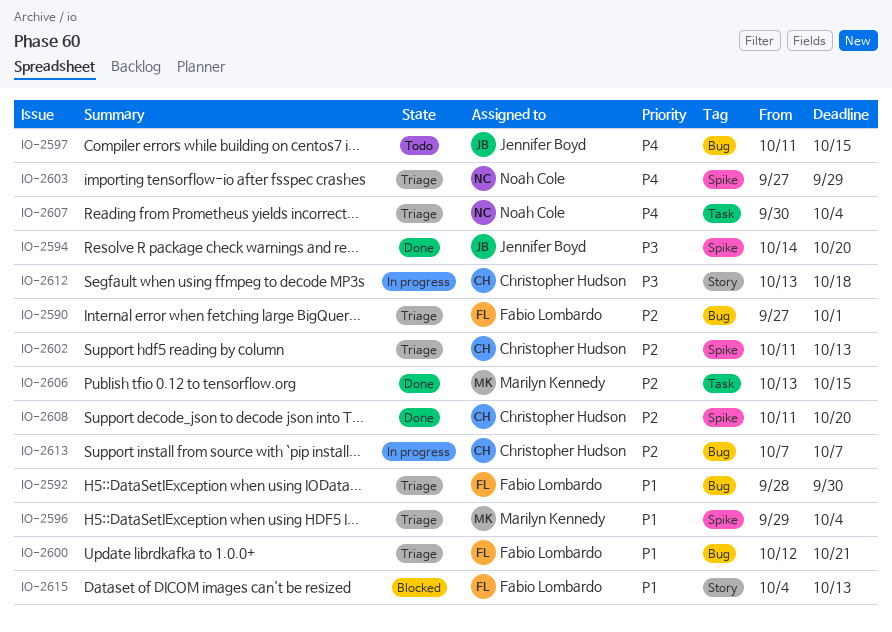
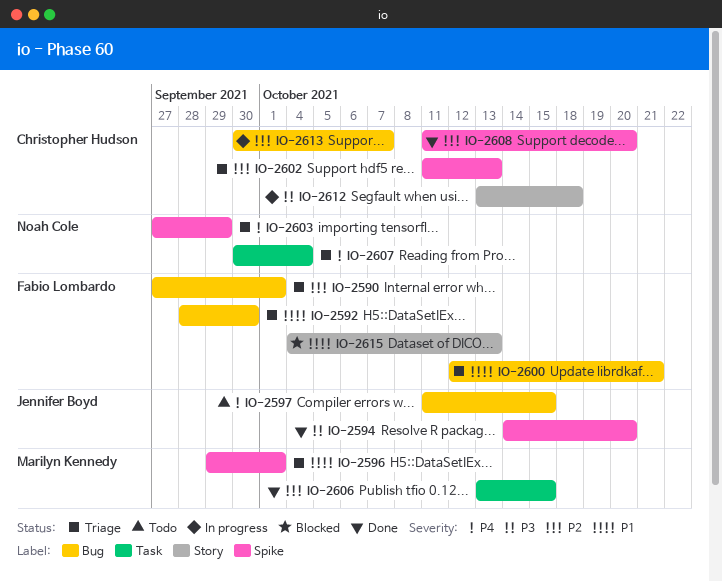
IO-2596, due: Oct 4 -> Oct 1
IO-2613, start: Oct 7 -> Sep 30

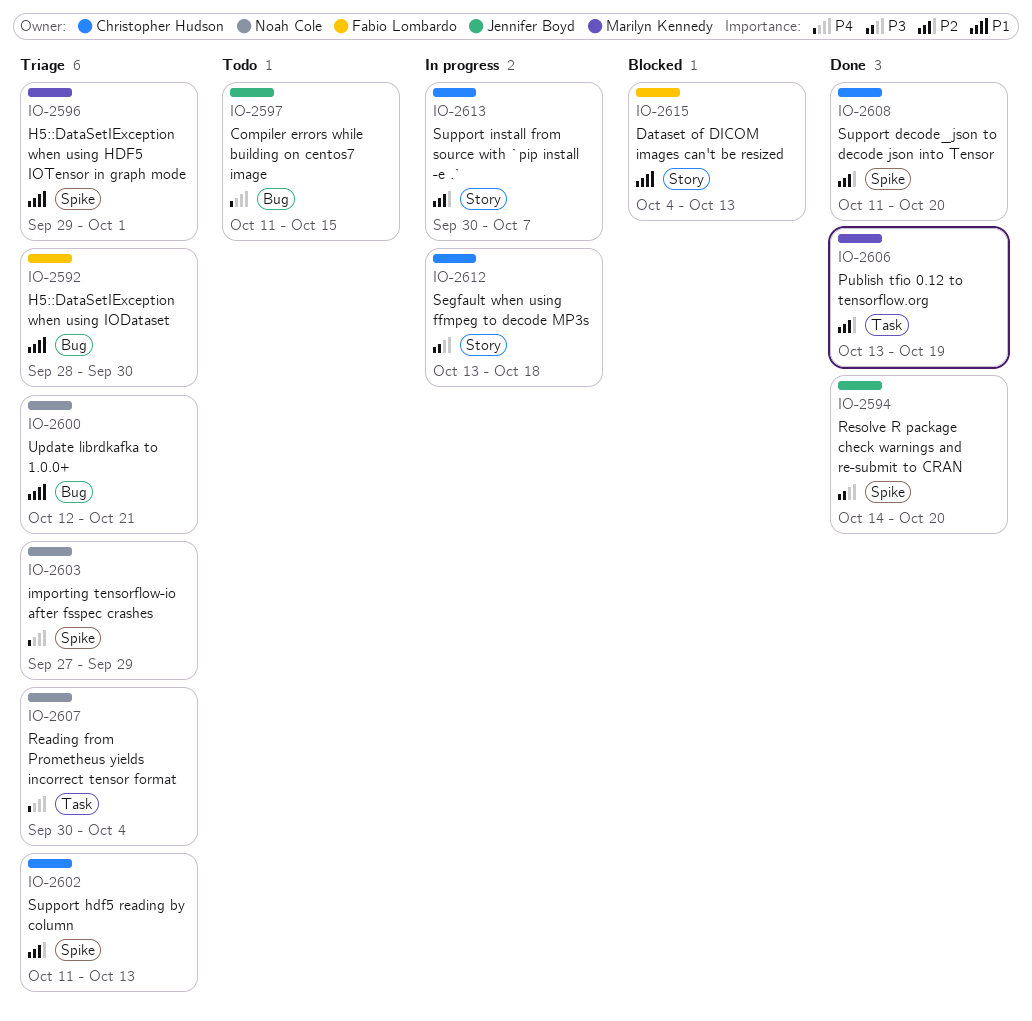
IO-2590: present -> none
IO-2600, owner: Fabio Lombardo -> Noah Cole
IO-2606, due: Oct 15 -> Oct 19
IO-2613, label: Bug -> Story

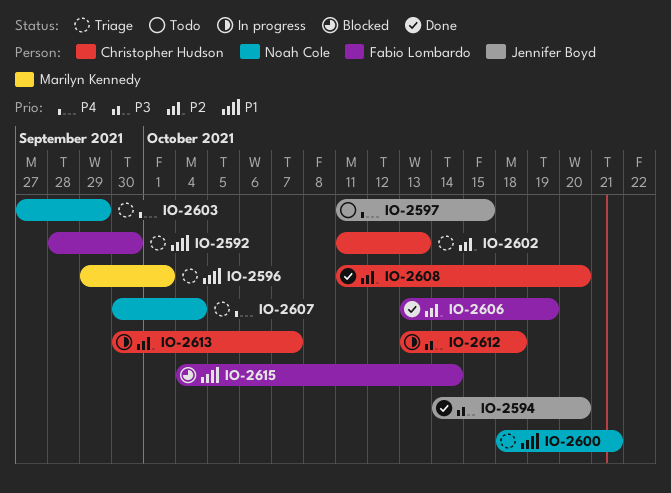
IO-2600, start: Oct 12 -> Oct 18
IO-2606, owner: Marilyn Kennedy -> Fabio Lombardo
IO-2615, due: Oct 13 -> Oct 14

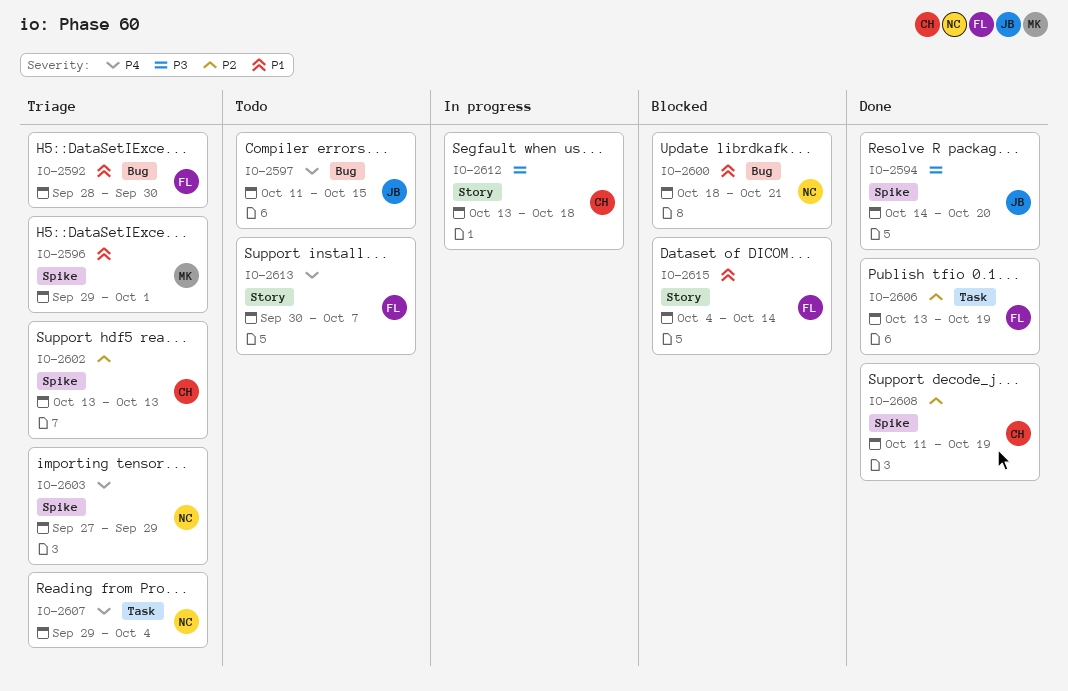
IO-2600, status: Triage -> Blocked
IO-2602, start: Oct 11 -> Oct 13
IO-2607, start: Sep 30 -> Sep 29
IO-2608, due: Oct 20 -> Oct 19
IO-2613, status: In progress -> Todo
IO-2613, owner: Christopher Hudson -> Fabio Lombardo
IO-2613, priority: P2 -> P4

